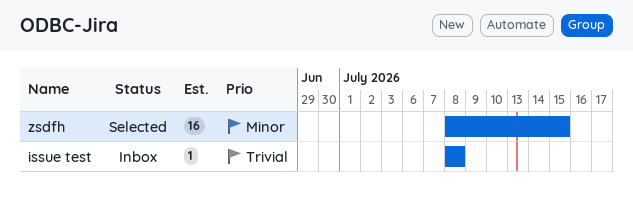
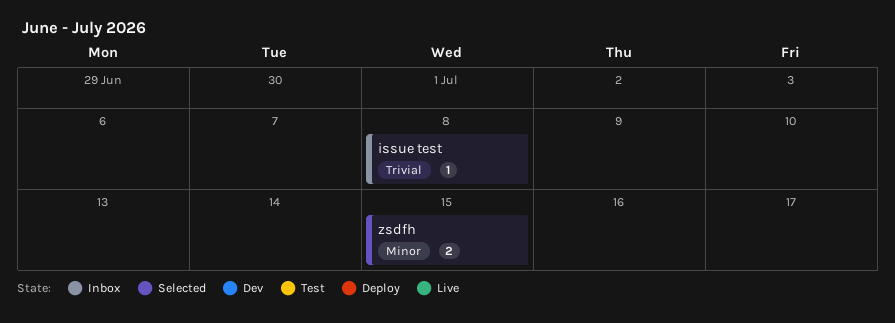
zsdfh, estimate: 16 -> 2

